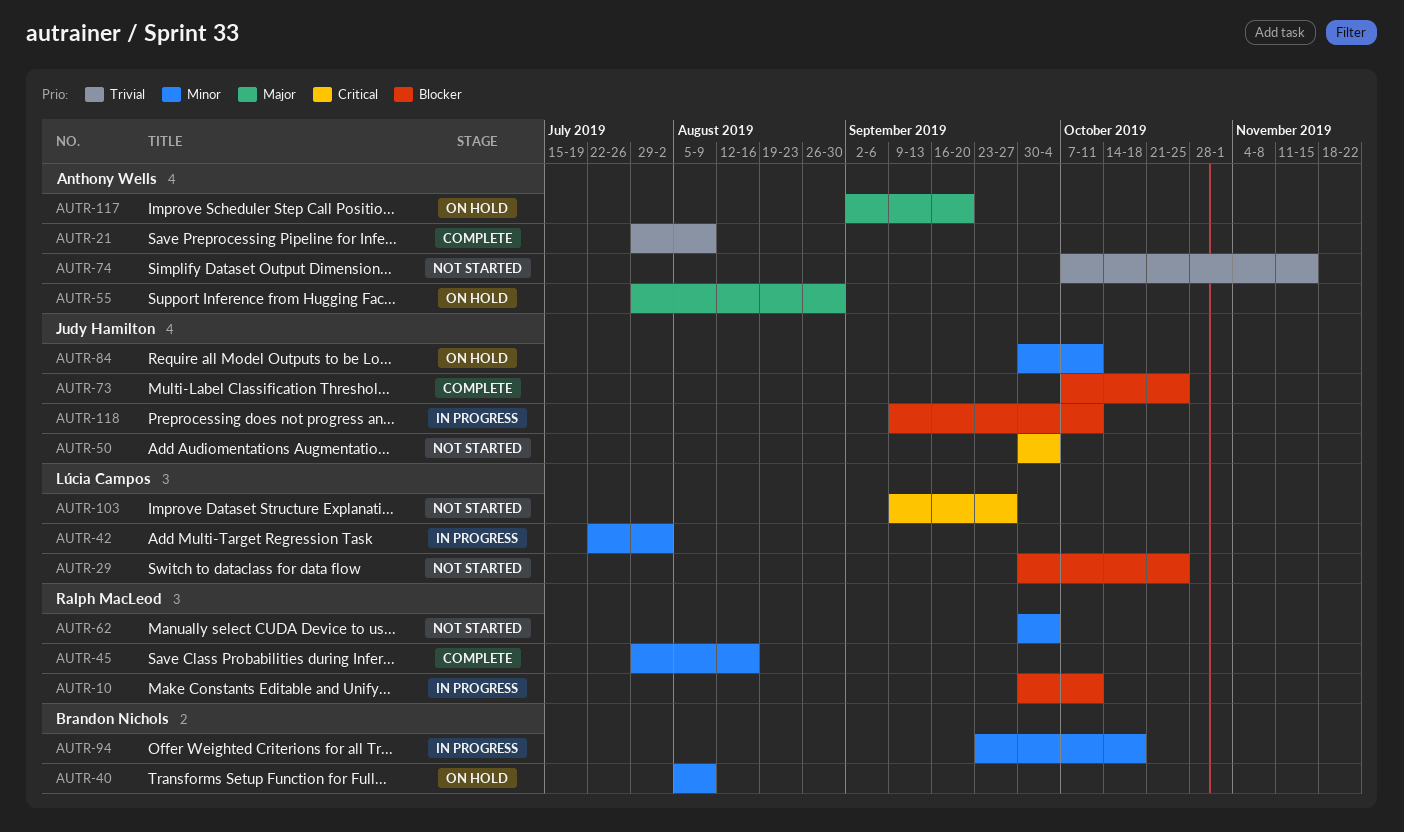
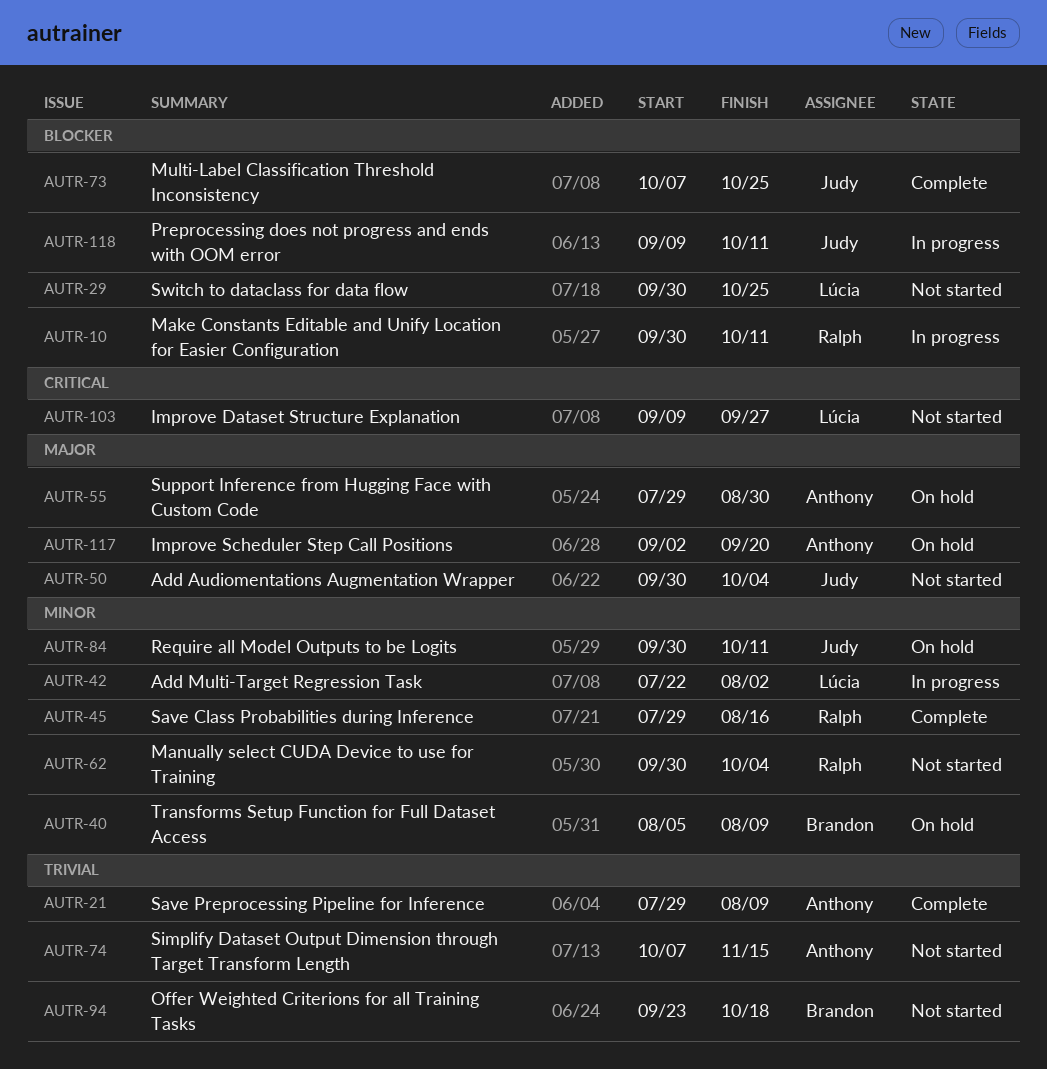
AUTR-50, priority: Critical -> Major
AUTR-94, status: In progress -> Not started
AUTR-94, priority: Minor -> Trivial

